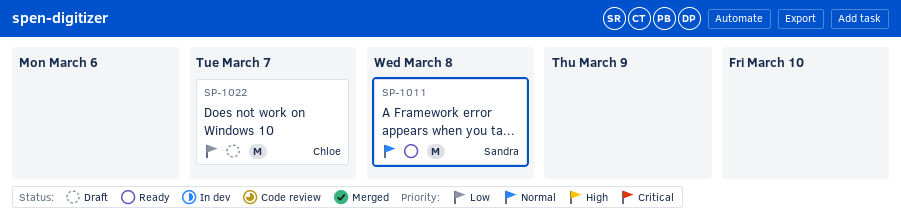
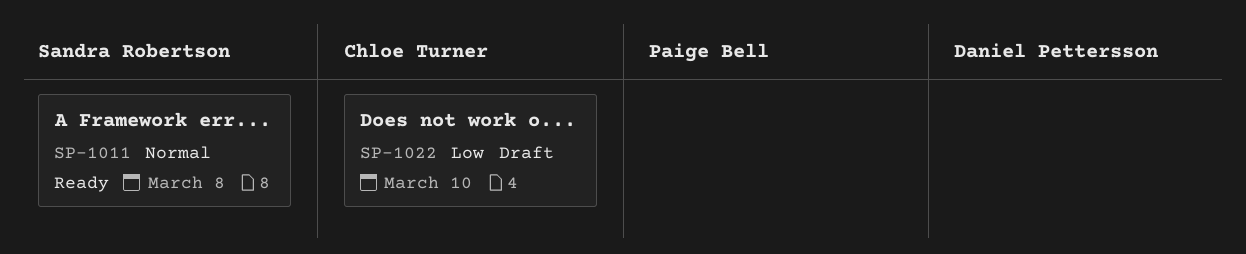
SP-1022, due: Mar 7 -> Mar 10

